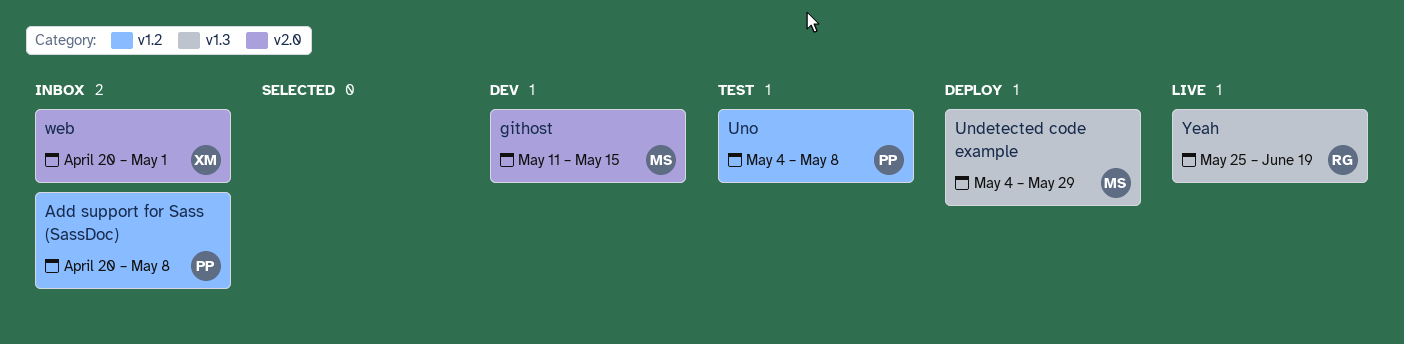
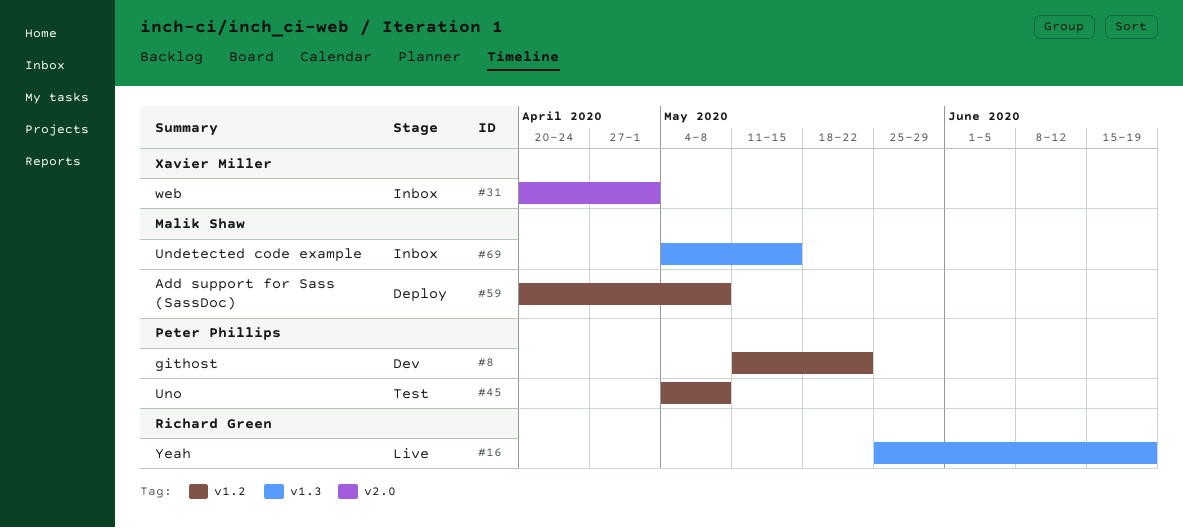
Add support for Sass (SassDoc), status: Inbox -> Deploy
Add support for Sass (SassDoc), owner: Peter Phillips -> Malik Shaw
githost, owner: Malik Shaw -> Peter Phillips
githost, label: v2.0 -> v1.2
githost, due: May 15 -> May 22
Undetected code example, status: Deploy -> Inbox
Undetected code example, due: May 29 -> May 15

